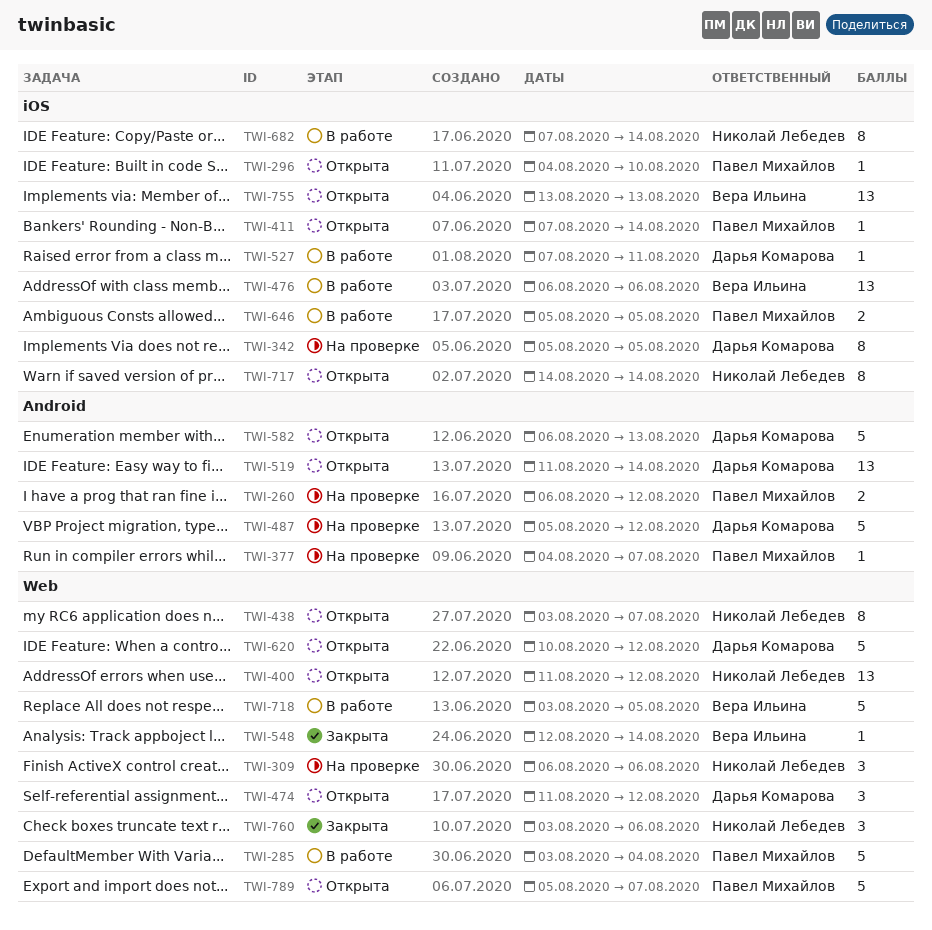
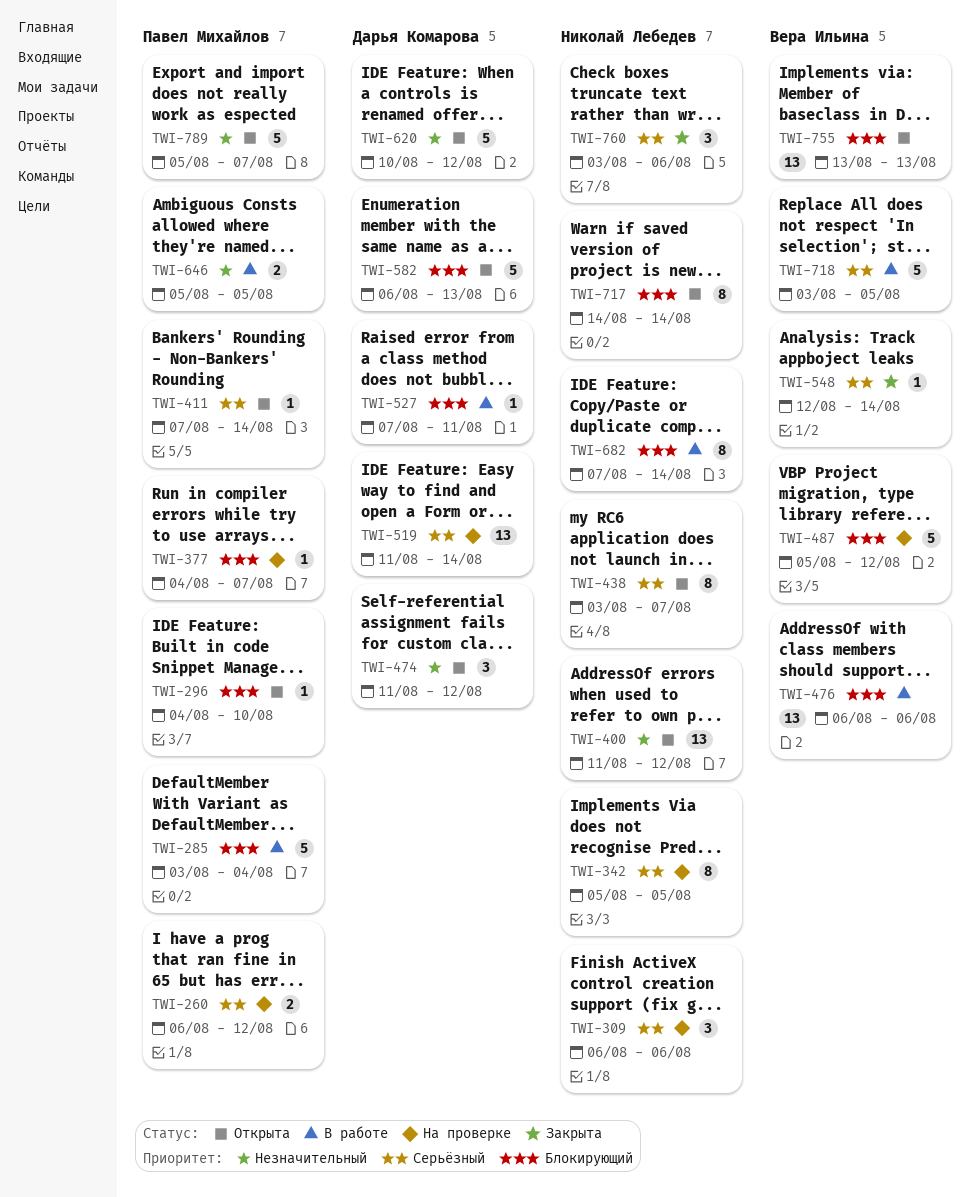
TWI-342, owner: Дарья Комарова -> Николай Лебедев
TWI-487, owner: Дарья Комарова -> Вера Ильина
TWI-519, status: Открыта -> На проверке

